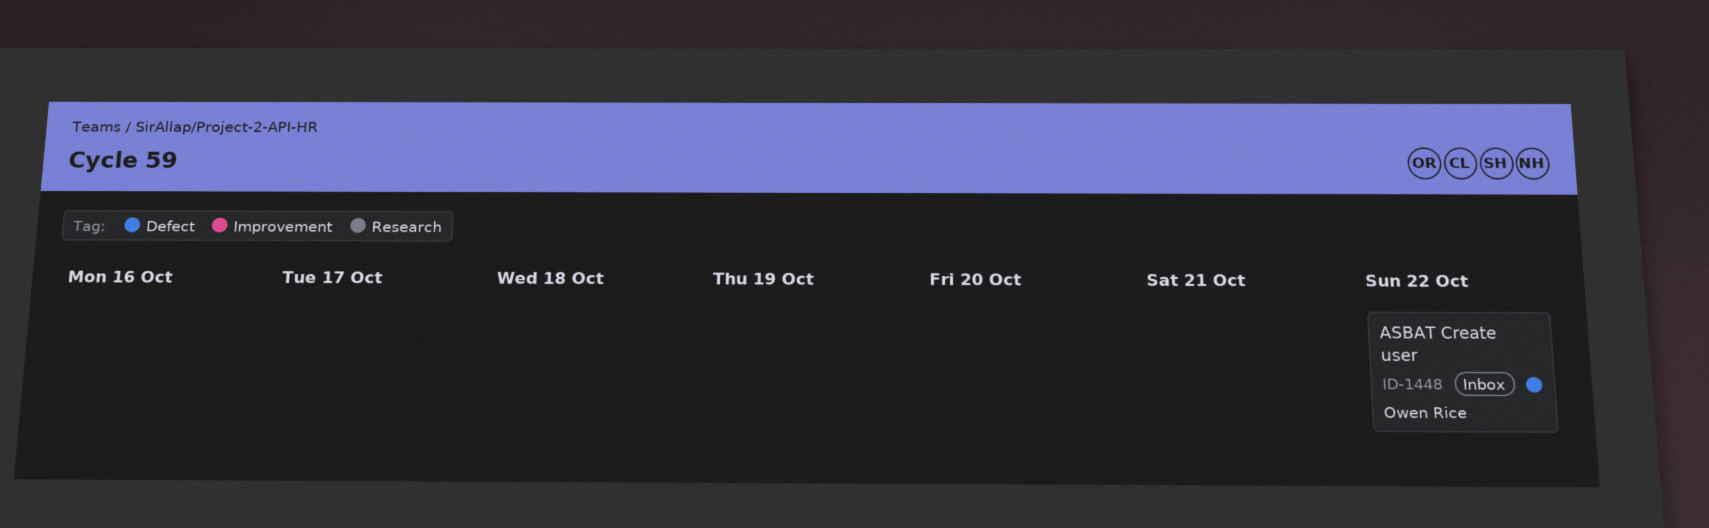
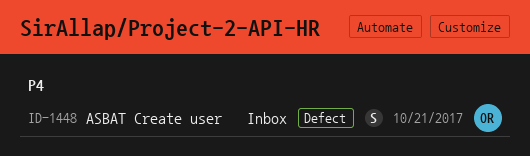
ID-1448, due: Oct 22 -> Oct 21

